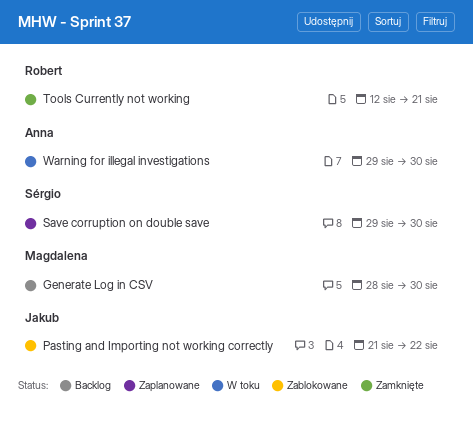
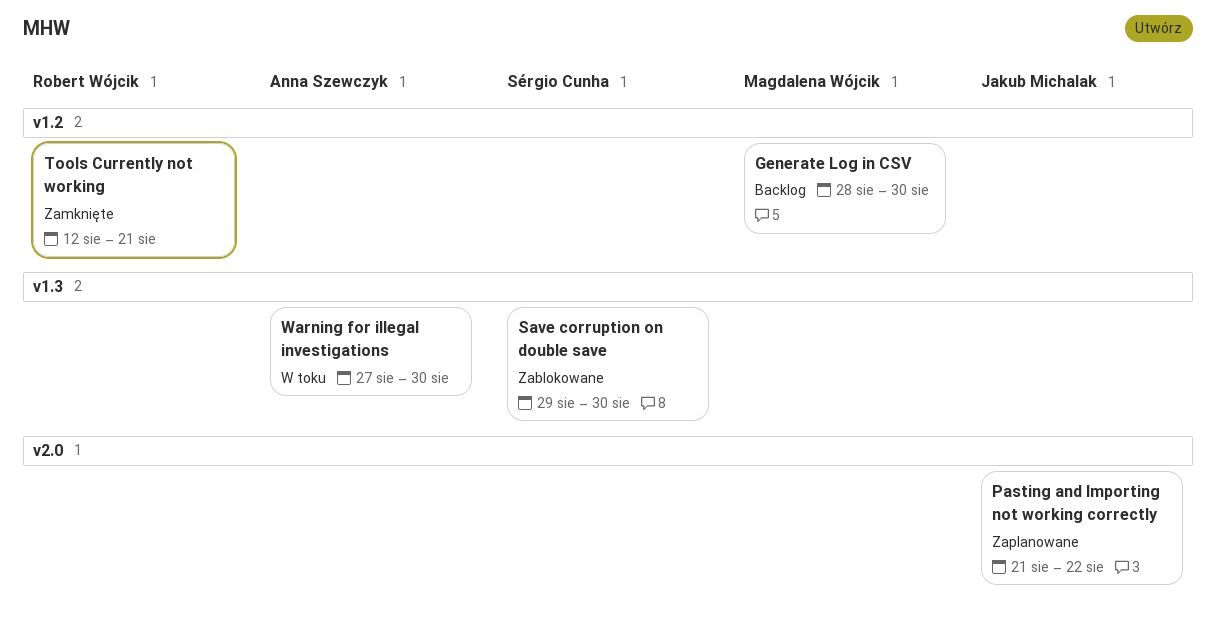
Pasting and Importing not working correctly, status: Zablokowane -> Zaplanowane
Save corruption on double save, status: Zaplanowane -> Zablokowane
Warning for illegal investigations, start: Aug 29 -> Aug 27

